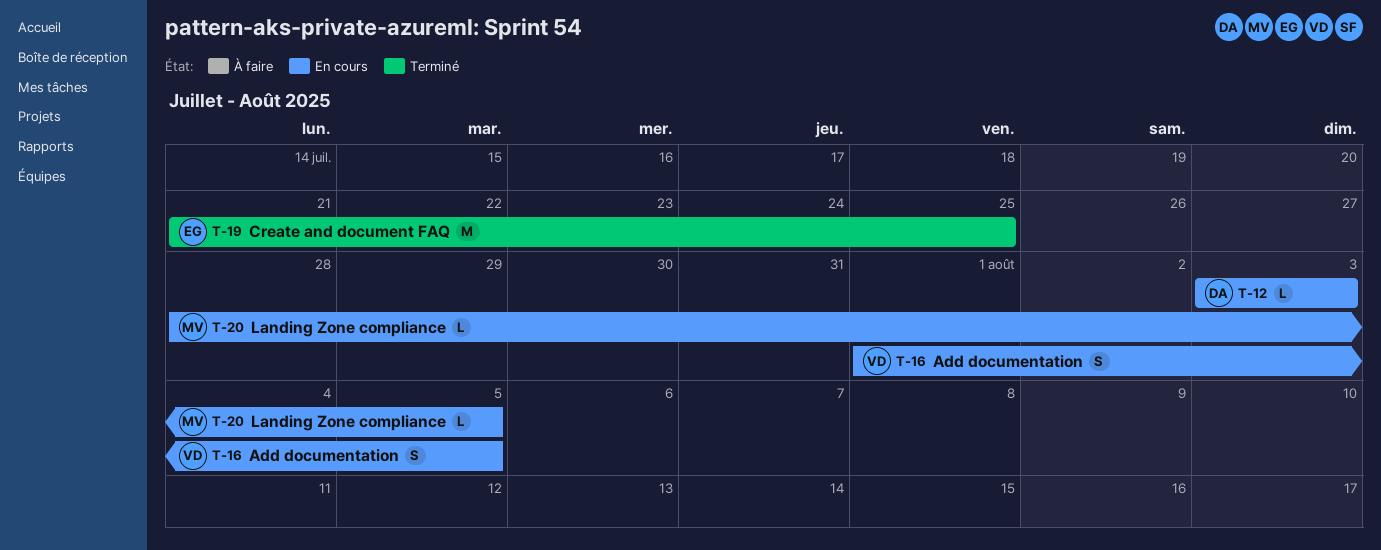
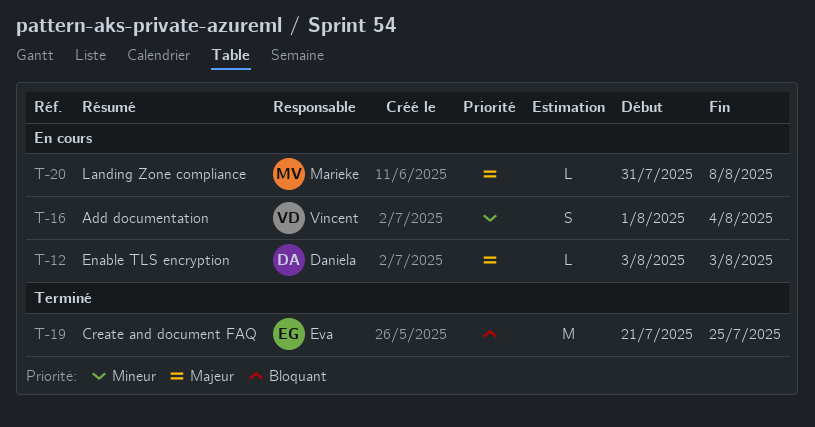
T-16, due: Aug 5 -> Aug 4
T-20, start: Jul 28 -> Jul 31
T-20, due: Aug 5 -> Aug 8

